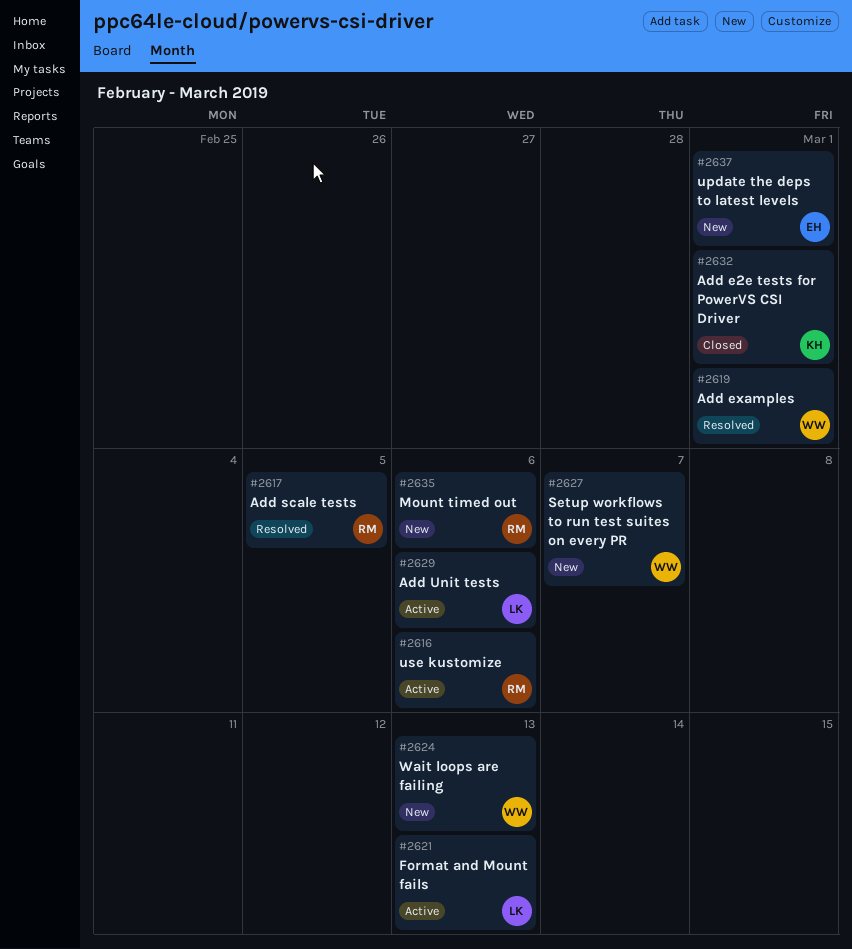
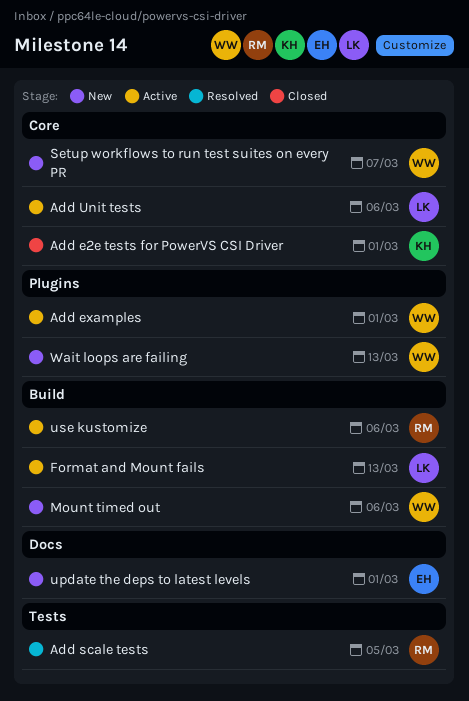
Add examples, status: Resolved -> Active
Mount timed out, owner: RM -> WW

